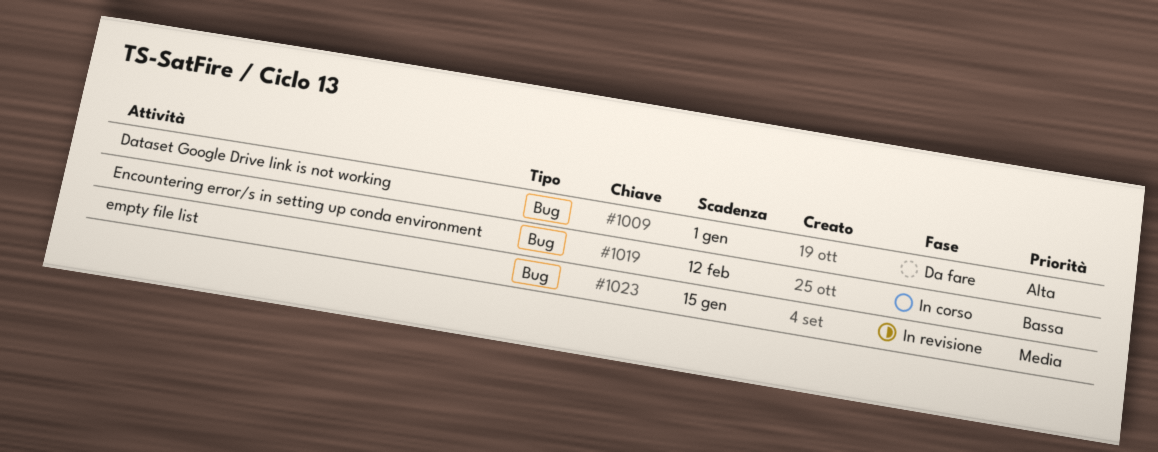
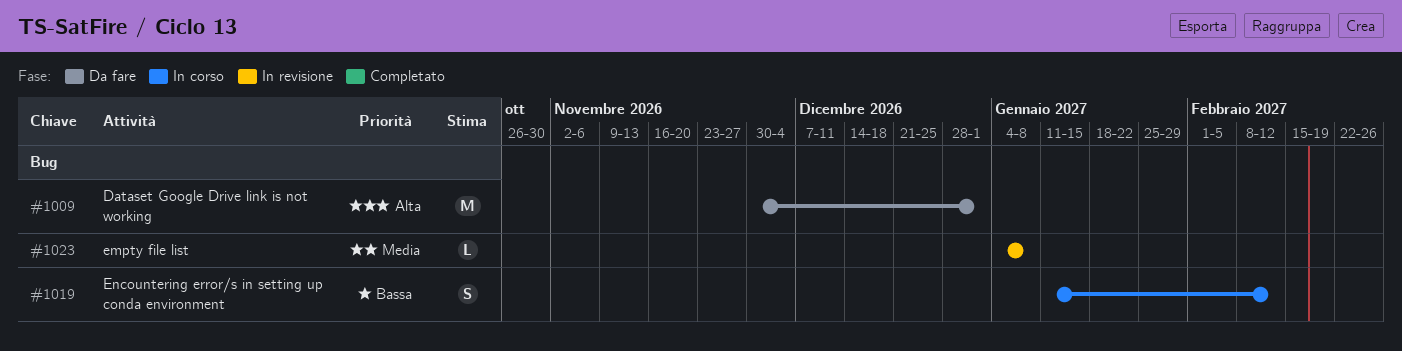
#1023, due: Jan 15 -> Jan 8

